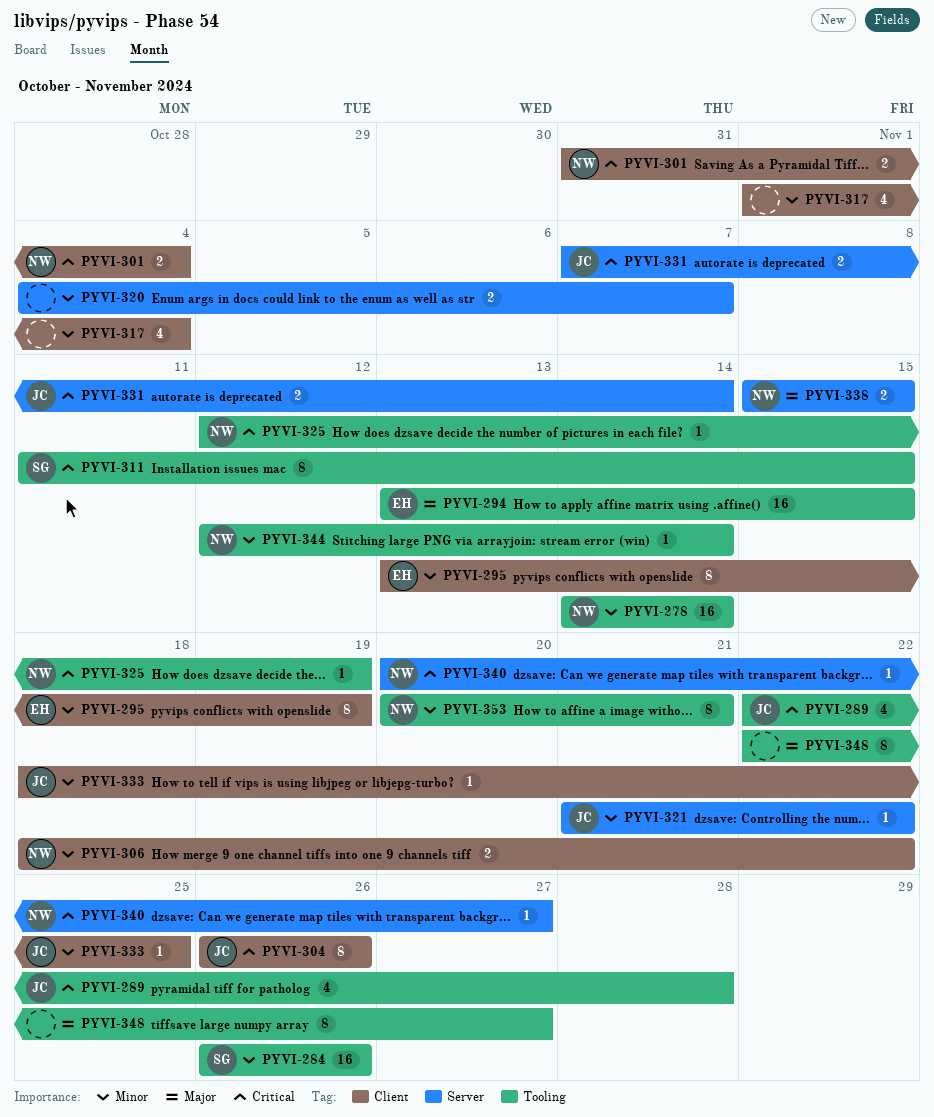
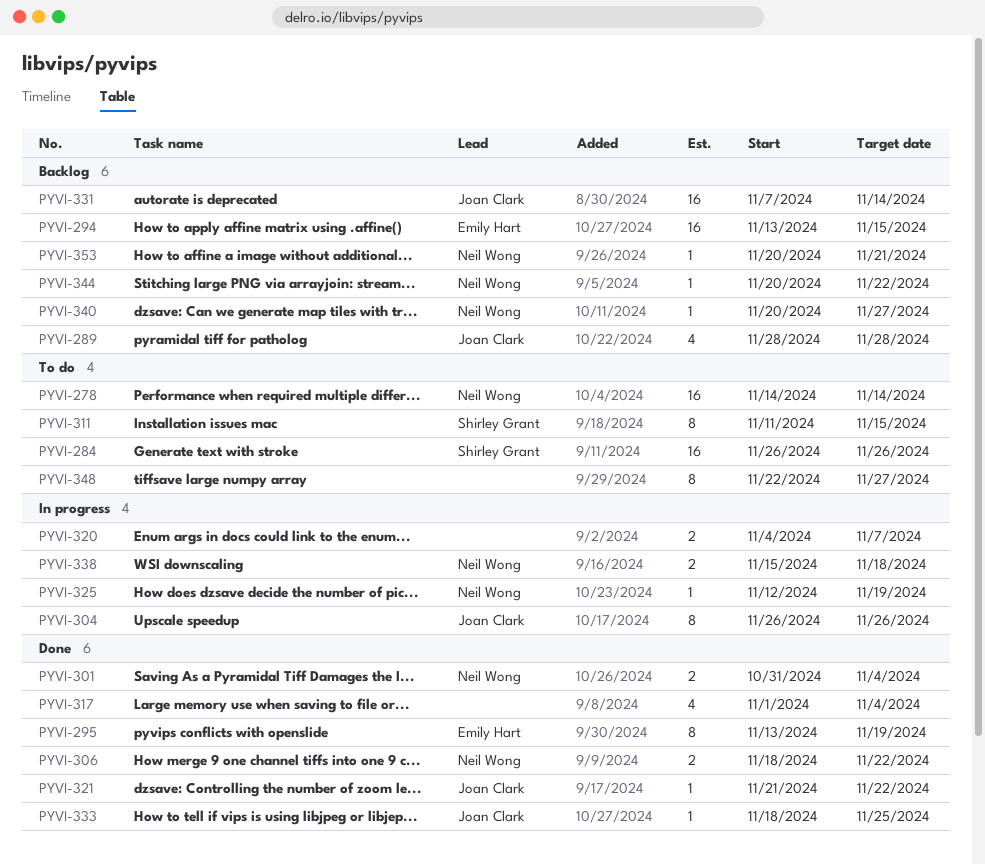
PYVI-289, start: Nov 22 -> Nov 28
PYVI-331, estimate: 2 -> 16
PYVI-338, due: Nov 15 -> Nov 18
PYVI-344, start: Nov 12 -> Nov 20
PYVI-344, due: Nov 14 -> Nov 22
PYVI-353, estimate: 8 -> 1

